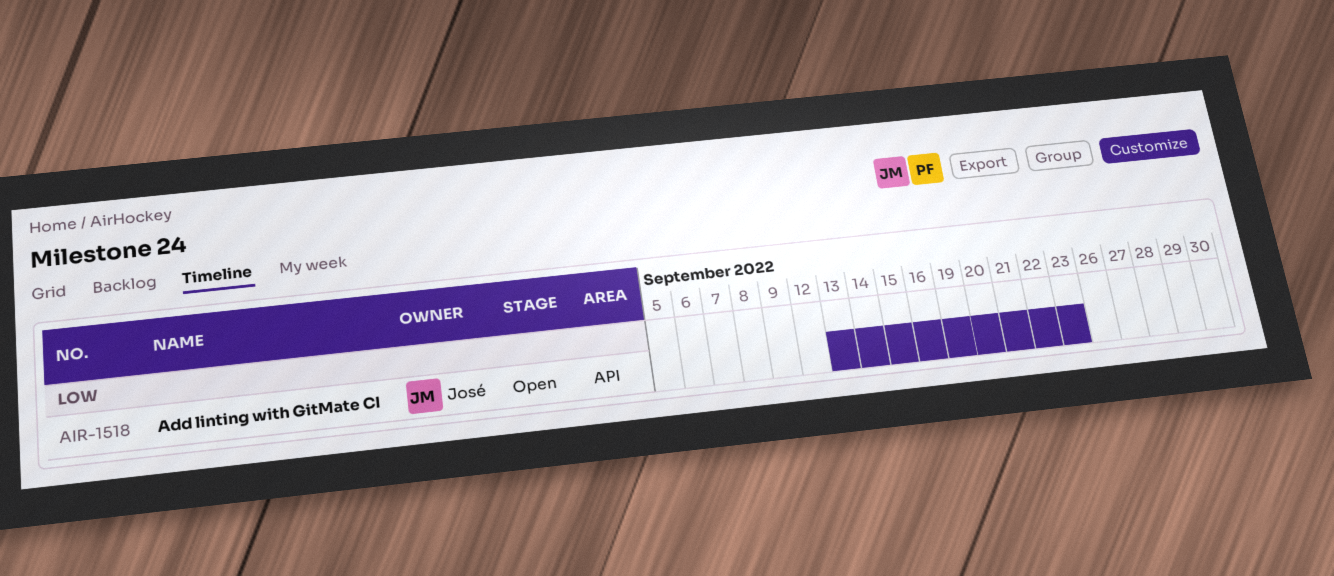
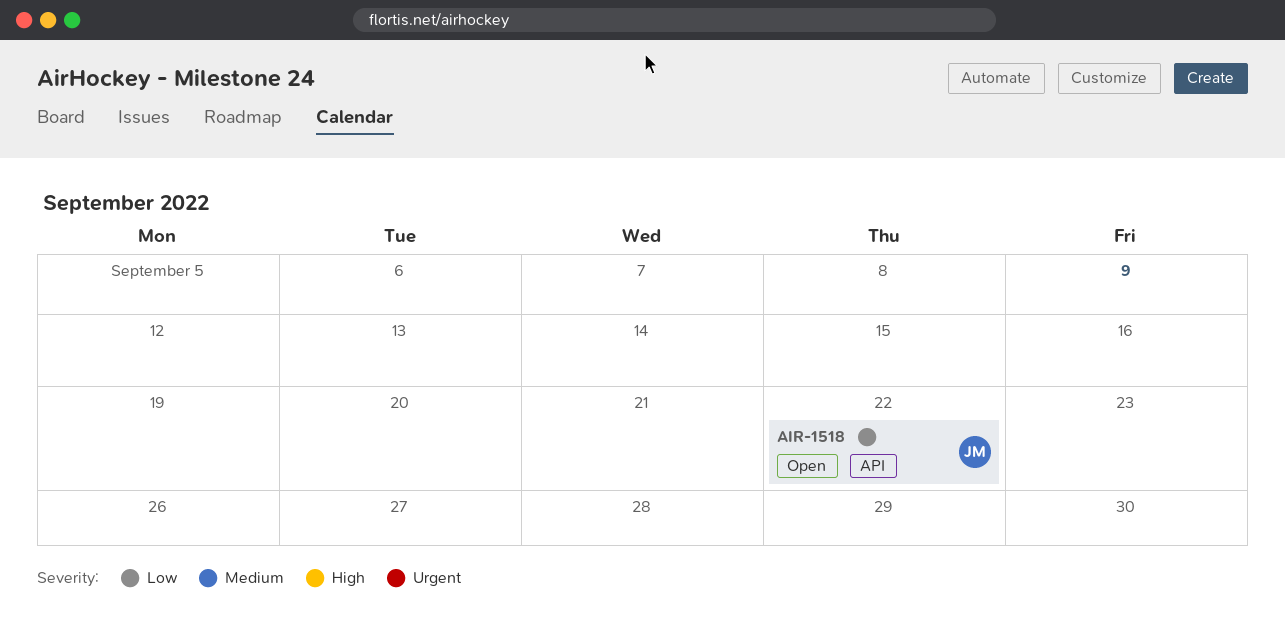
AIR-1518, due: Sep 23 -> Sep 22

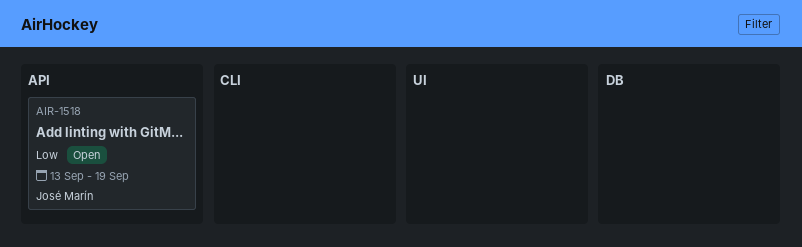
AIR-1518, due: Sep 22 -> Sep 19

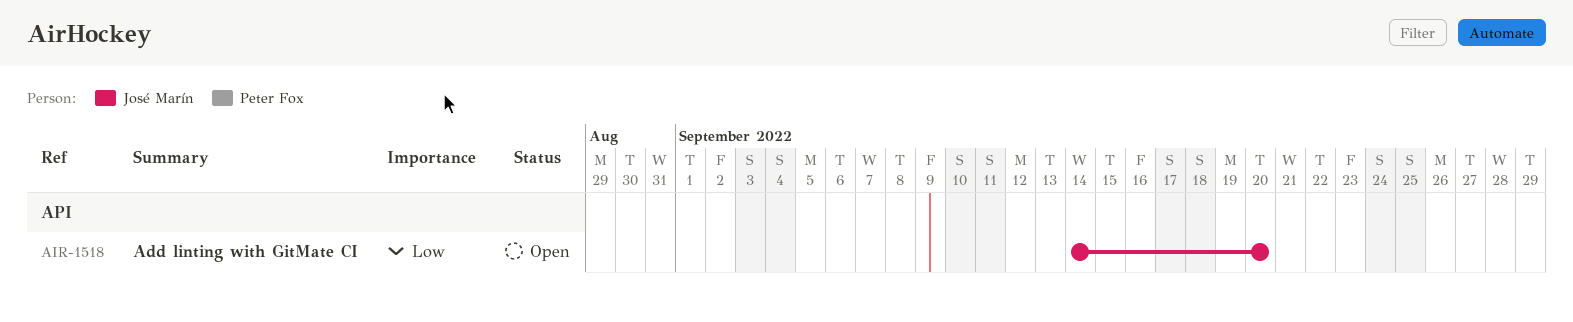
AIR-1518, start: Sep 13 -> Sep 14
AIR-1518, due: Sep 19 -> Sep 20

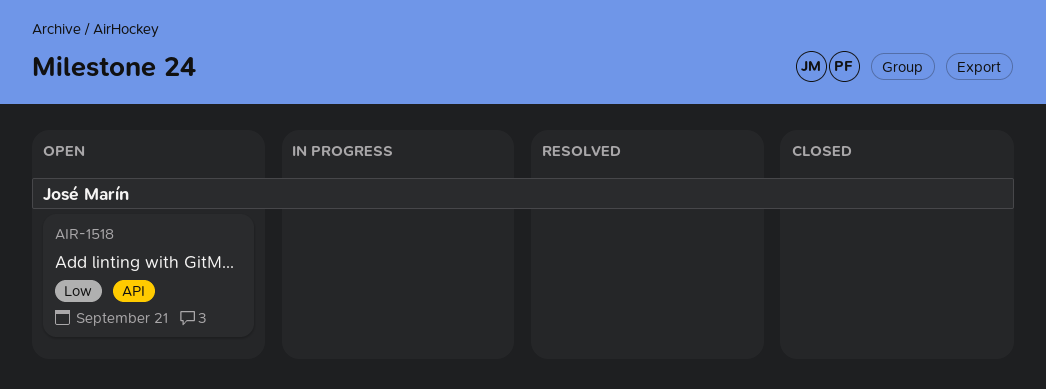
AIR-1518, due: Sep 20 -> Sep 21

